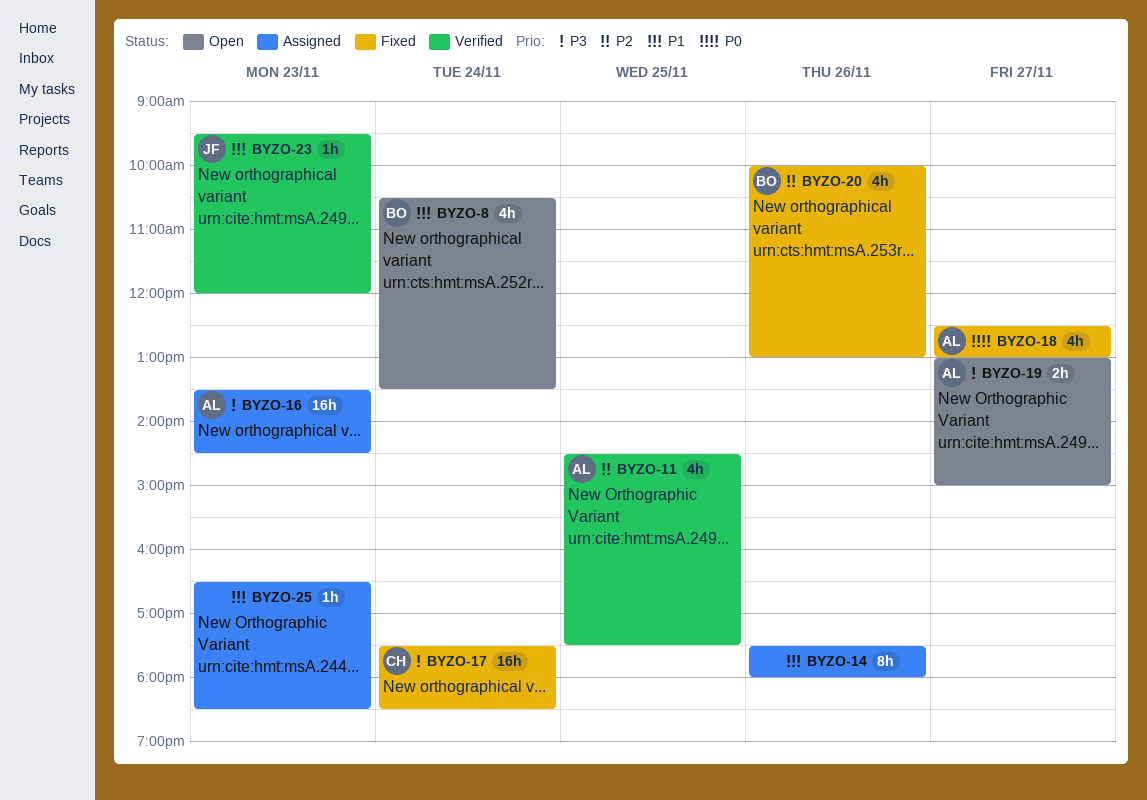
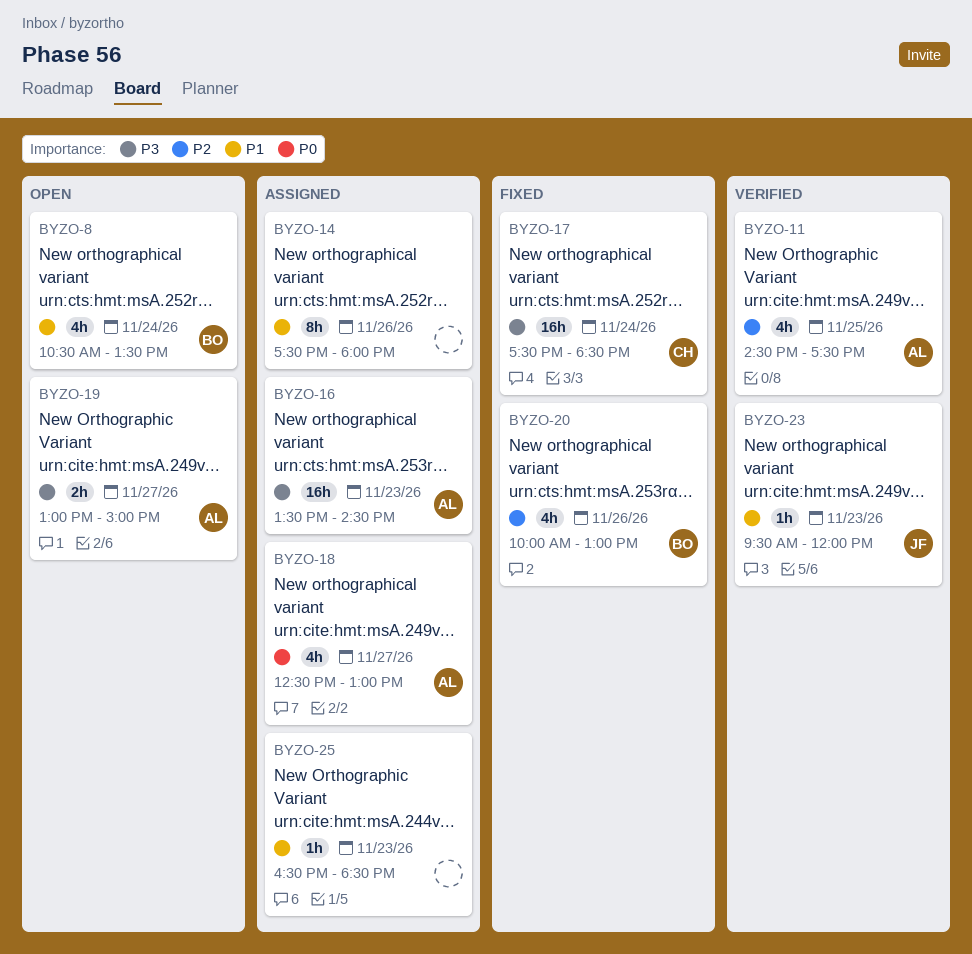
BYZO-18, status: Fixed -> Assigned

